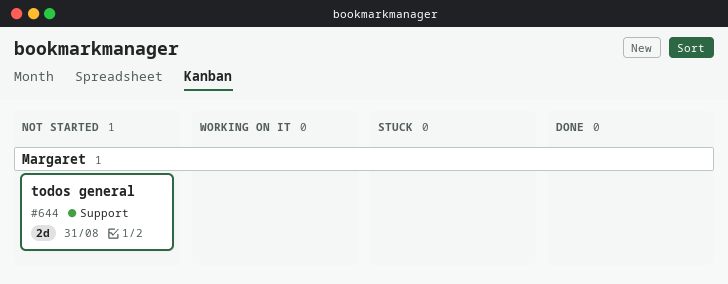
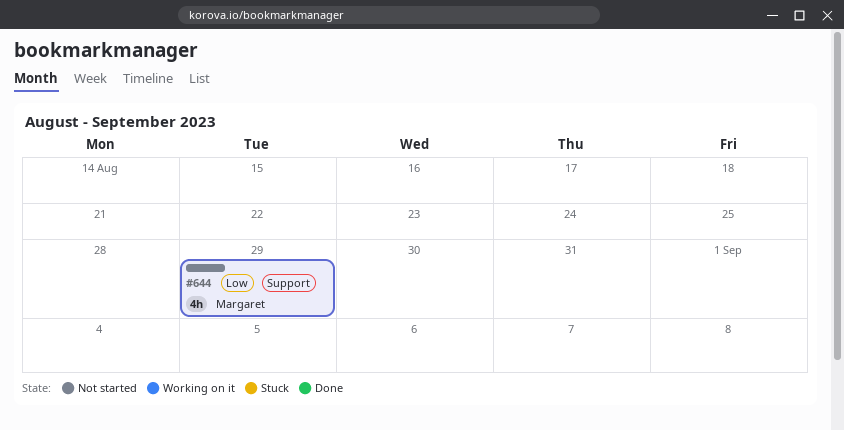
#644, estimate: 2d -> 4h
#644, due: Aug 31 -> Aug 29

